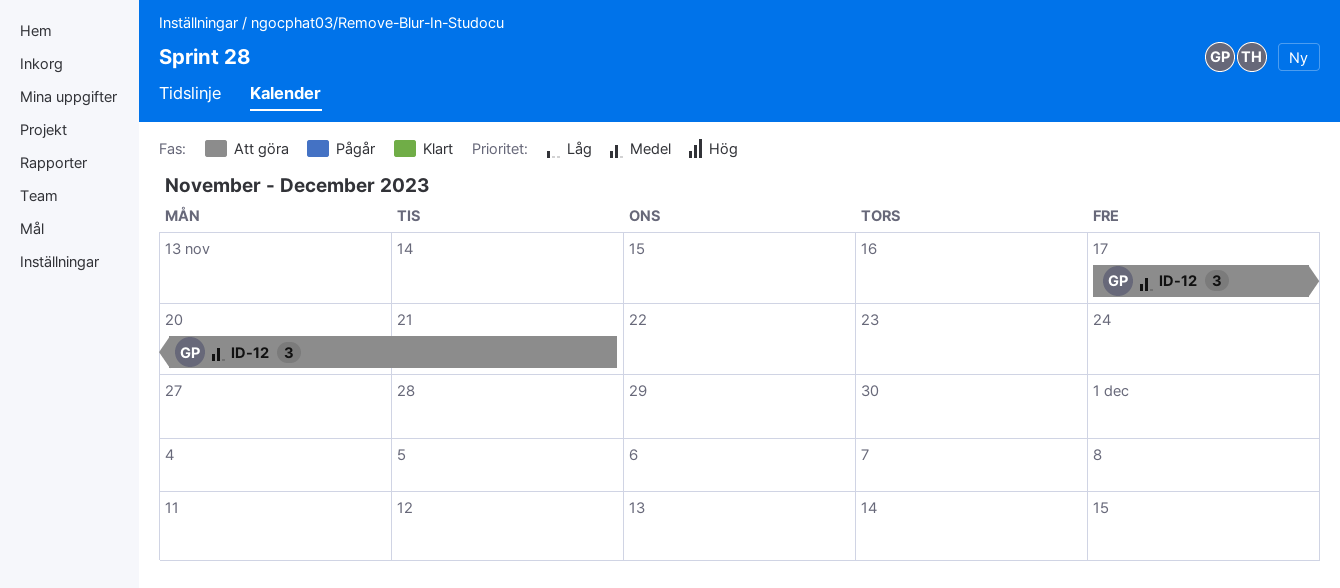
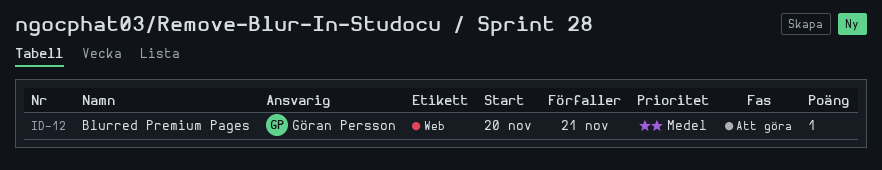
ID-12, estimate: 3 -> 1
ID-12, start: Nov 17 -> Nov 20

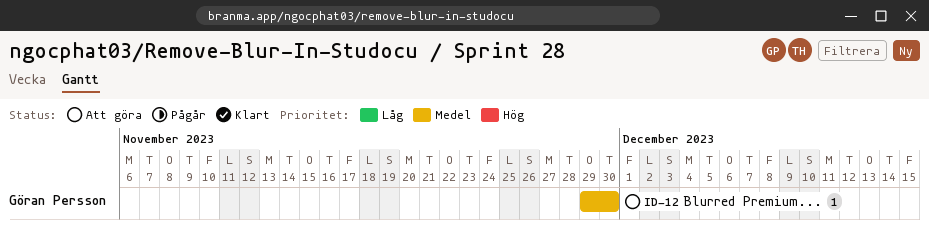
ID-12, start: Nov 20 -> Nov 29
ID-12, due: Nov 21 -> Nov 30

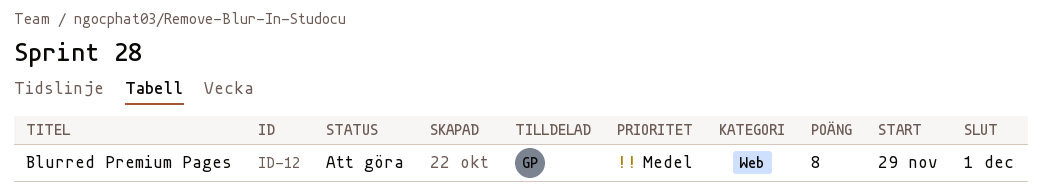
ID-12, estimate: 1 -> 8
ID-12, due: Nov 30 -> Dec 1

